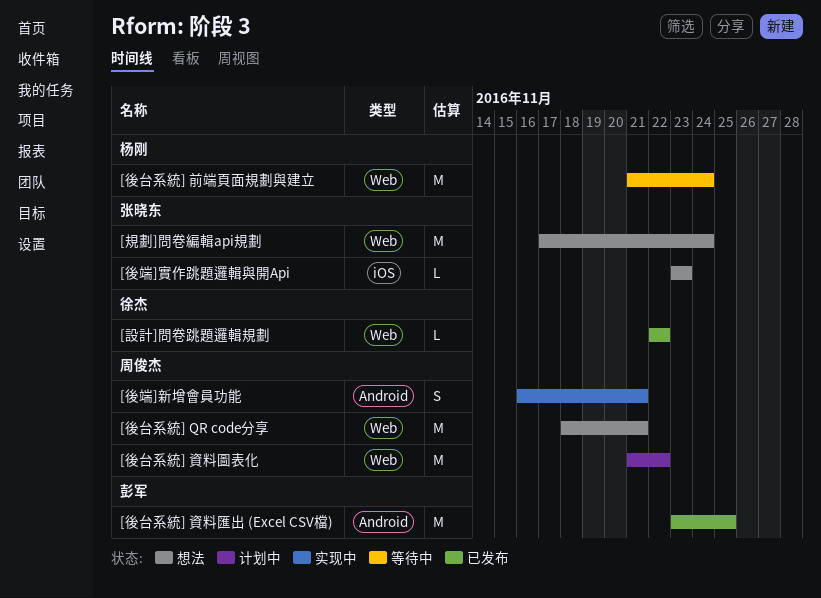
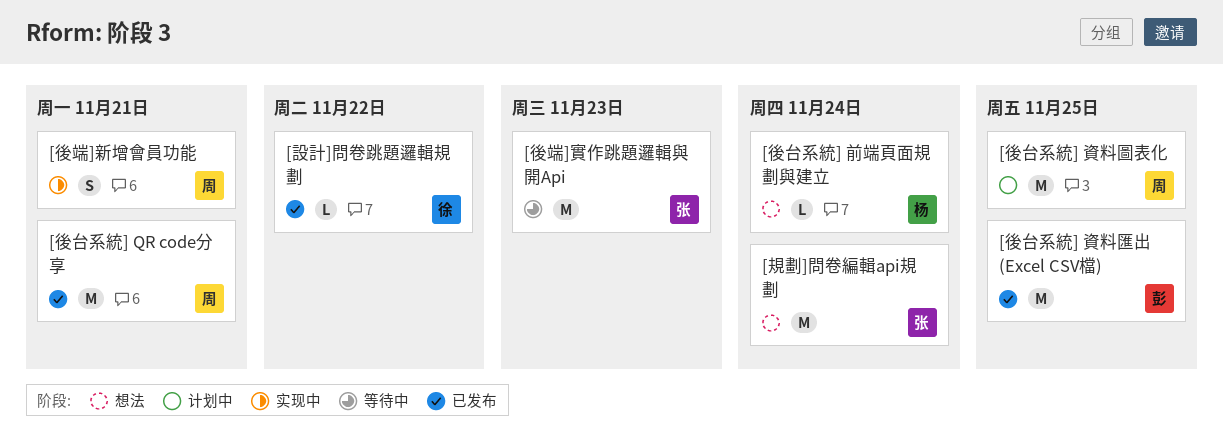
[後台系統] QR code分享, status: 想法 -> 已发布
[後台系統] 前端頁面規劃與建立, status: 等待中 -> 想法
[後台系統] 前端頁面規劃與建立, estimate: M -> L
[後台系統] 資料圖表化, due: Nov 22 -> Nov 25
[後端]實作跳題邏輯與開Api, status: 想法 -> 等待中
[後端]實作跳題邏輯與開Api, estimate: L -> M

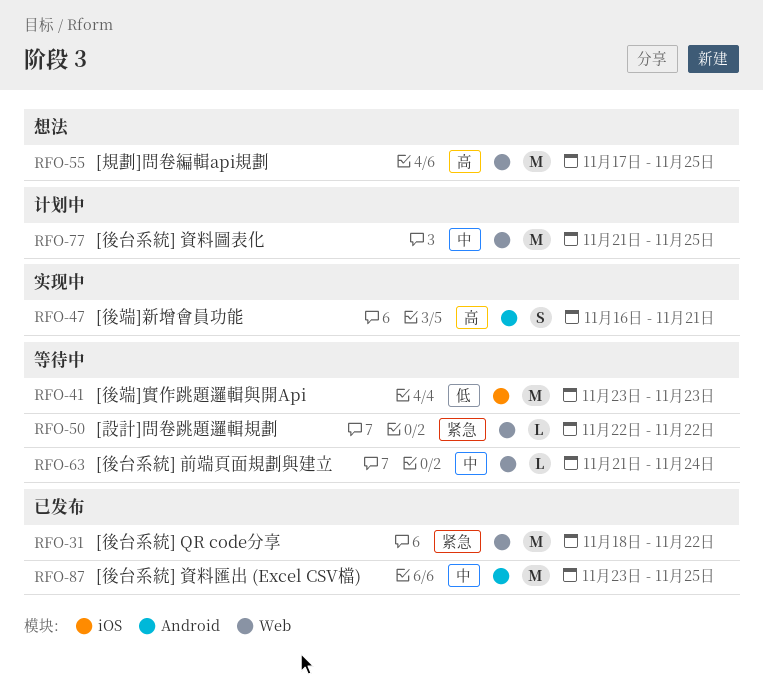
[後台系統] QR code分享, due: Nov 21 -> Nov 22
[後台系統] 前端頁面規劃與建立, status: 想法 -> 等待中
[規劃]問卷編輯api規劃, due: Nov 24 -> Nov 25
[設計]問卷跳題邏輯規劃, status: 已发布 -> 等待中

